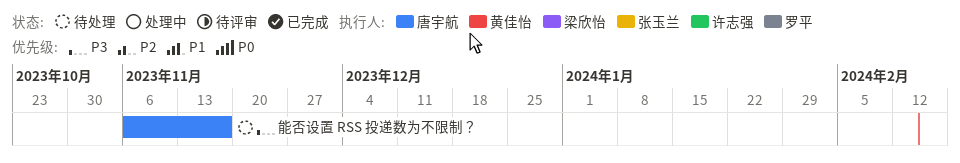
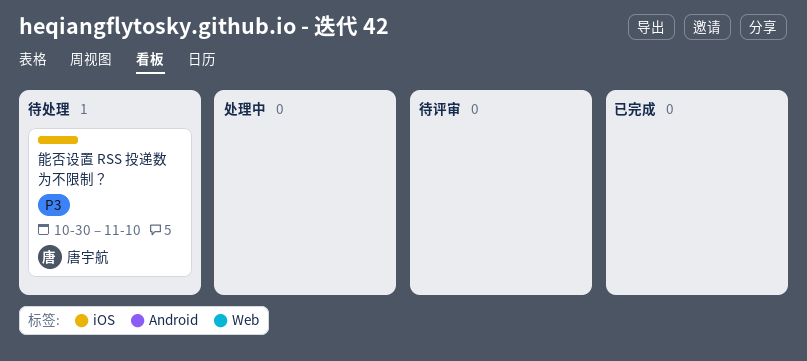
能否设置 RSS 投递数为不限制？, start: Nov 6 -> Oct 30
能否设置 RSS 投递数为不限制？, due: Nov 17 -> Nov 10

